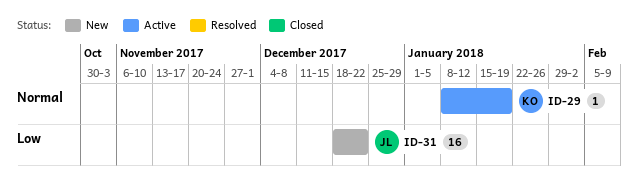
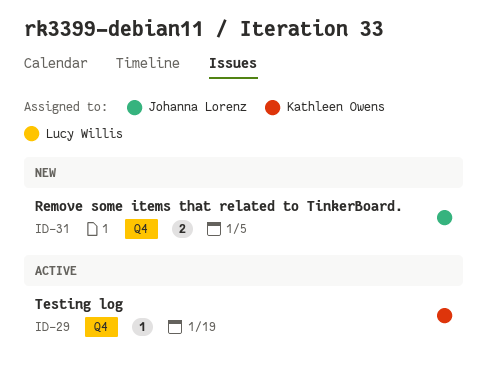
ID-31, estimate: 16 -> 2
ID-31, due: Dec 22 -> Jan 5

